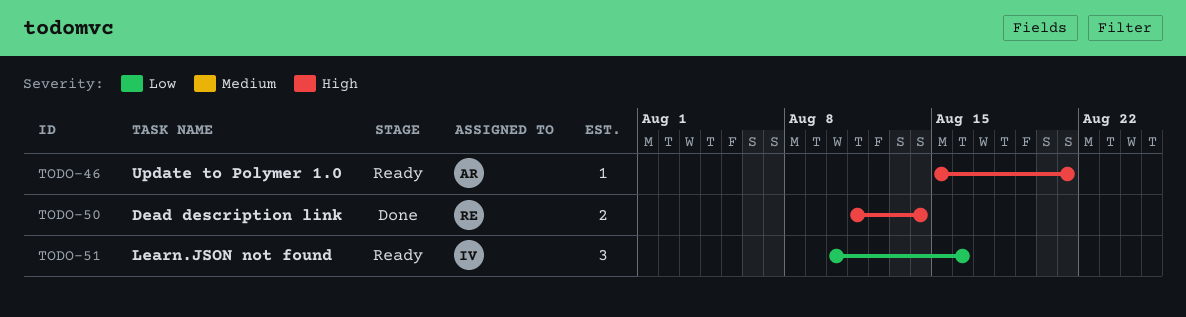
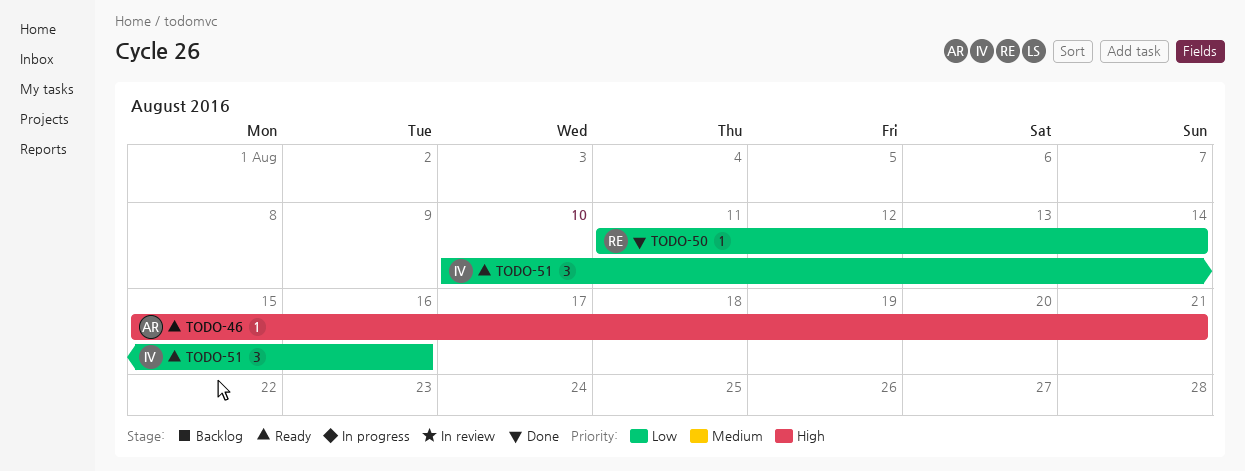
TODO-50, priority: High -> Low
TODO-50, estimate: 2 -> 1

